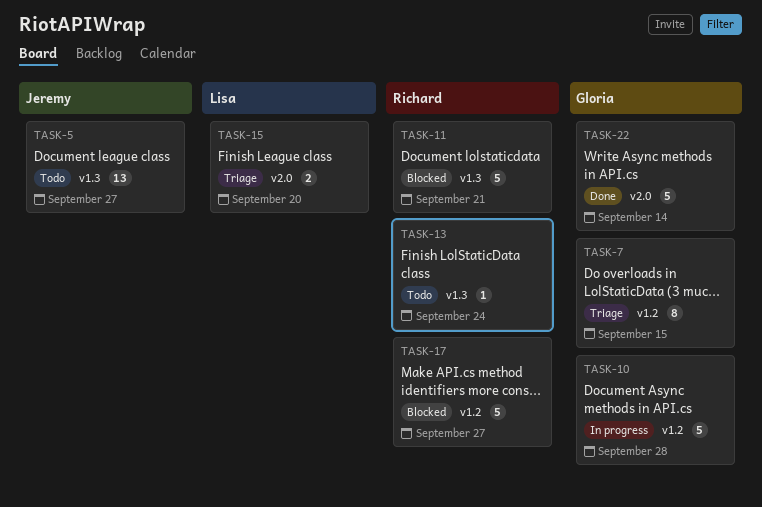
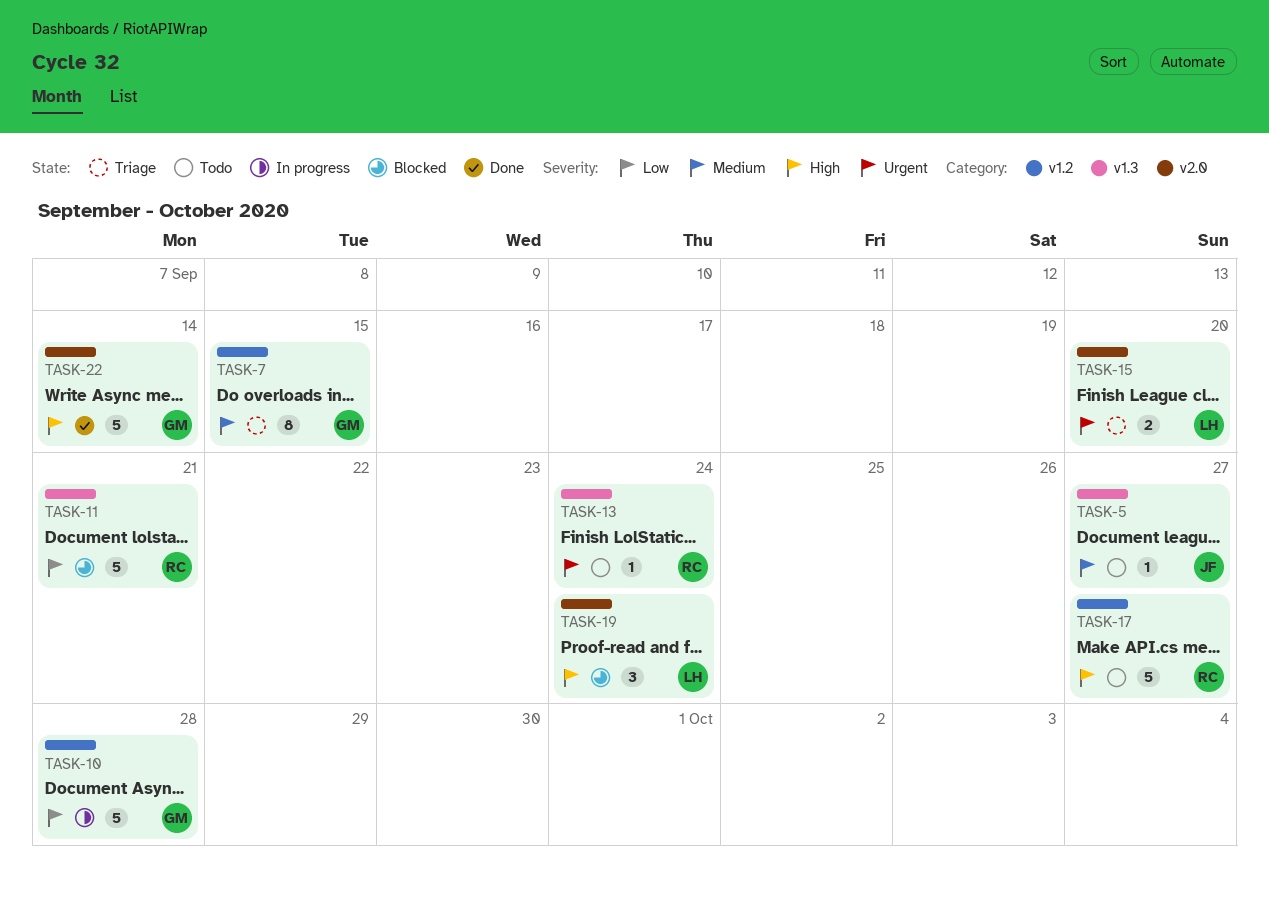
TASK-5, estimate: 13 -> 1
TASK-17, status: Blocked -> Todo
TASK-19: none -> present

